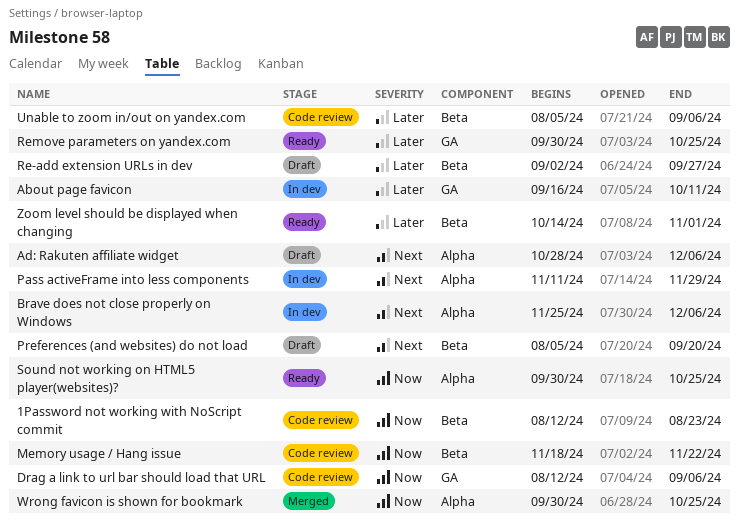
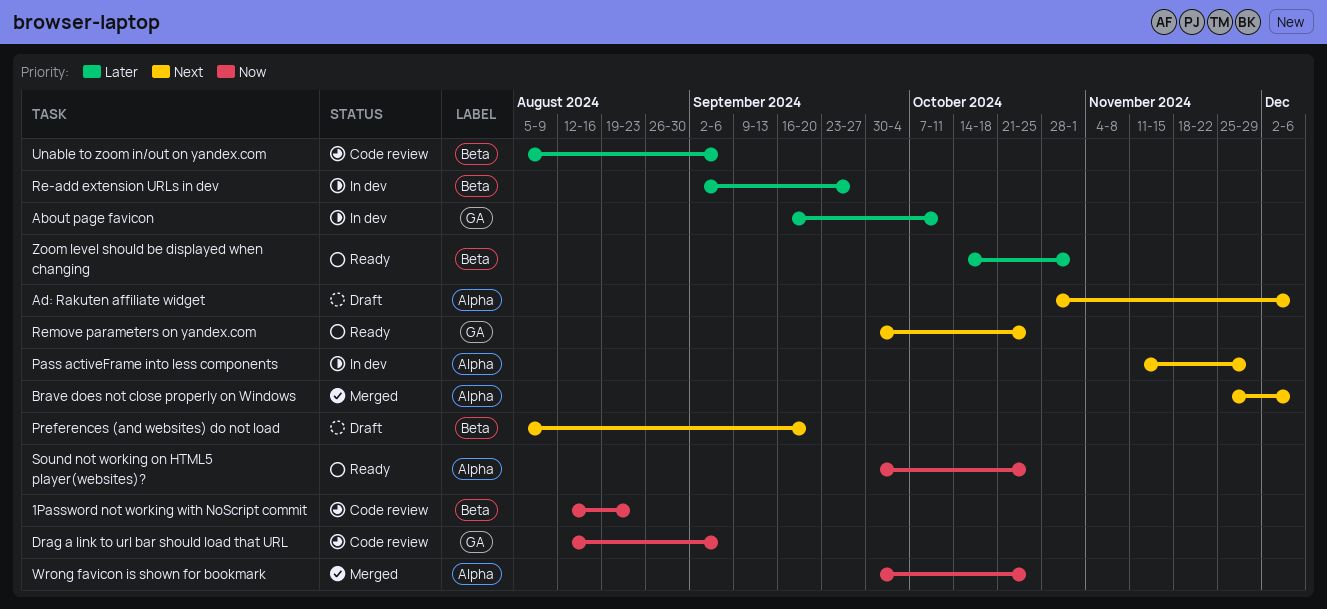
Brave does not close properly on Windows, status: In dev -> Merged
Memory usage / Hang issue: present -> none
Re-add extension URLs in dev, status: Draft -> In dev
Remove parameters on yandex.com, priority: Later -> Next

